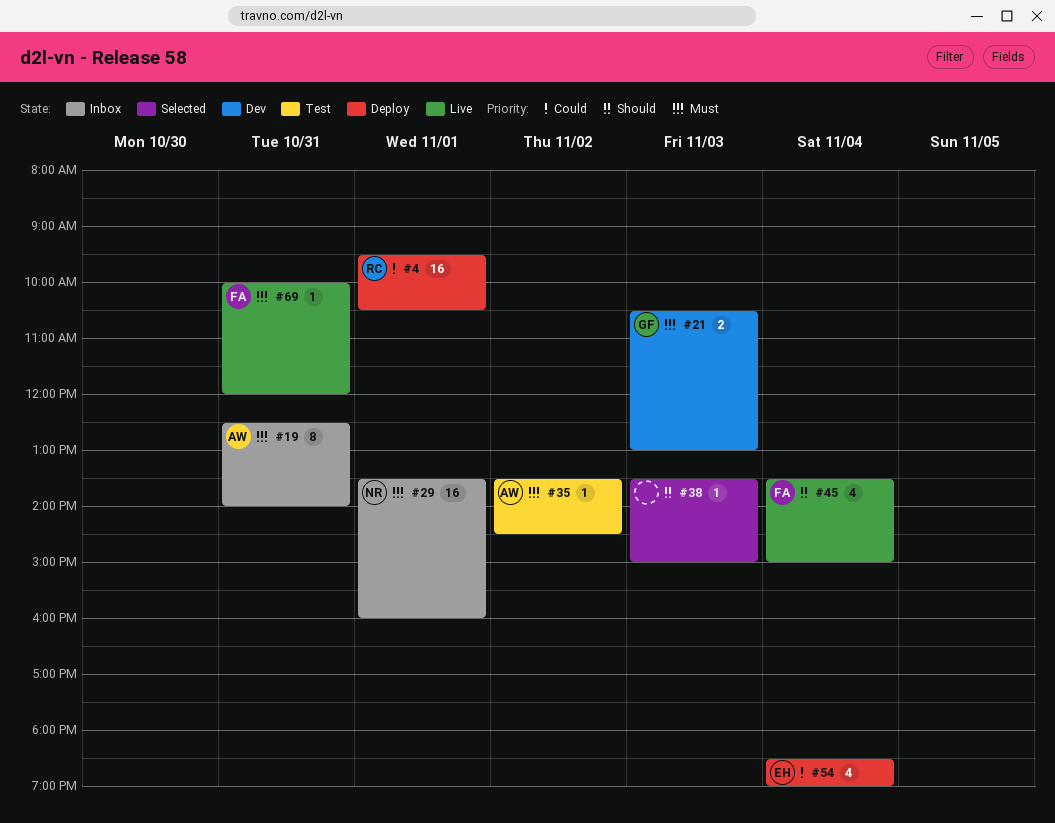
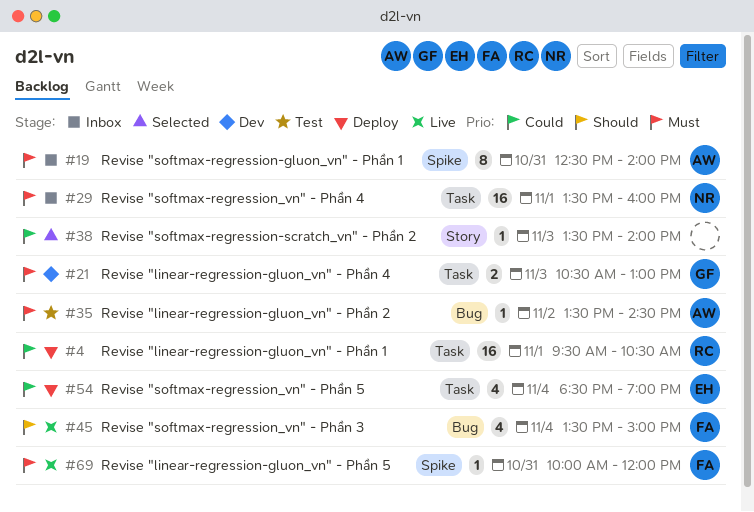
#38, priority: Should -> Could
#38, ends: 15:00 -> 14:00

